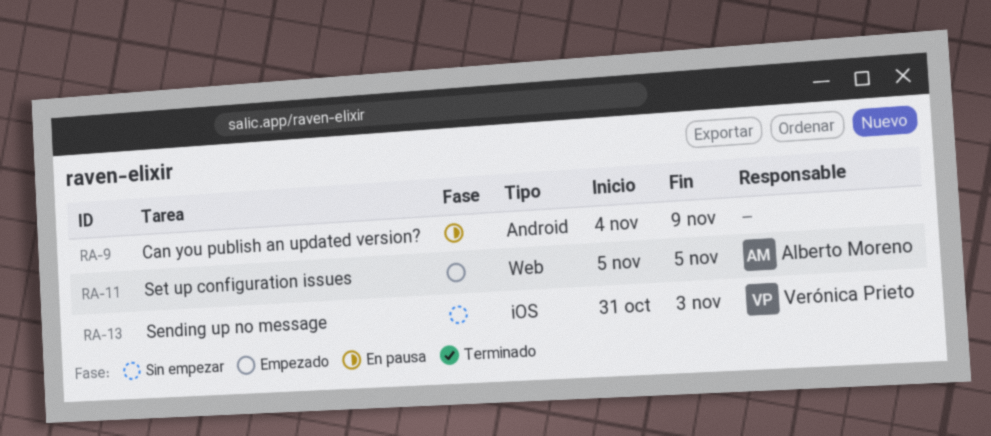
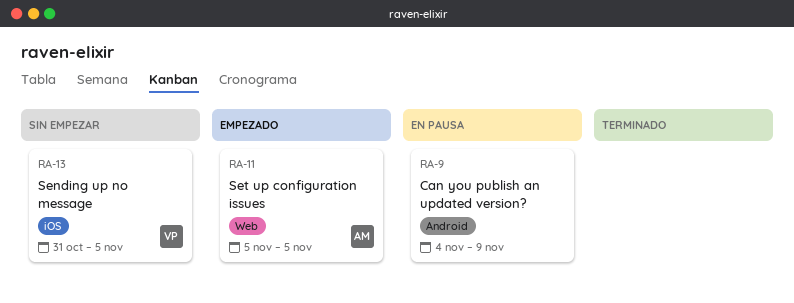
RA-13, due: Nov 3 -> Nov 5

